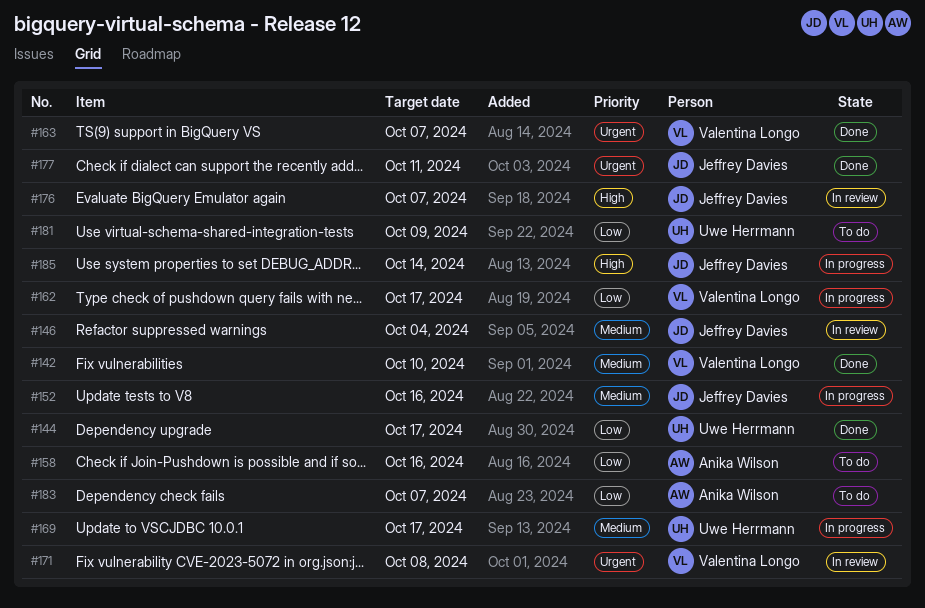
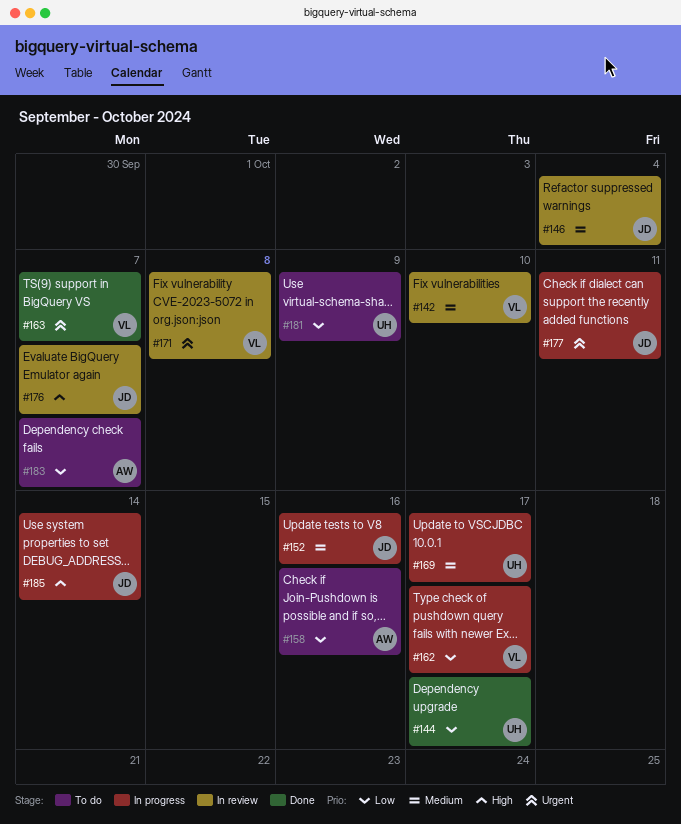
#142, status: Done -> In review
#177, status: Done -> In progress

